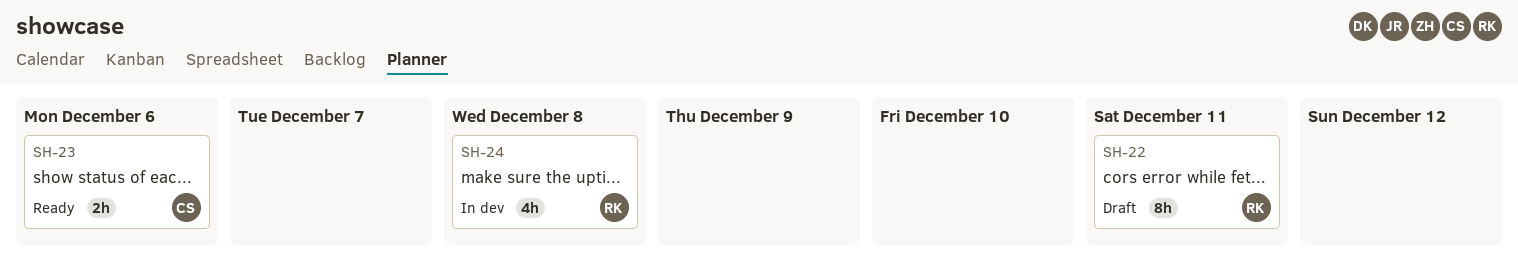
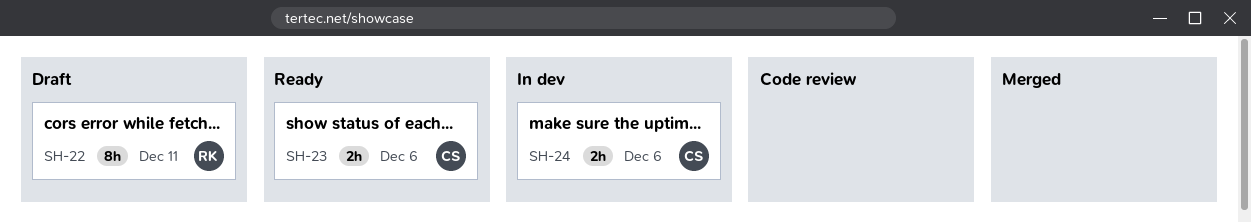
SH-24, owner: RK -> CS
SH-24, estimate: 4h -> 2h
SH-24, due: Dec 8 -> Dec 6

